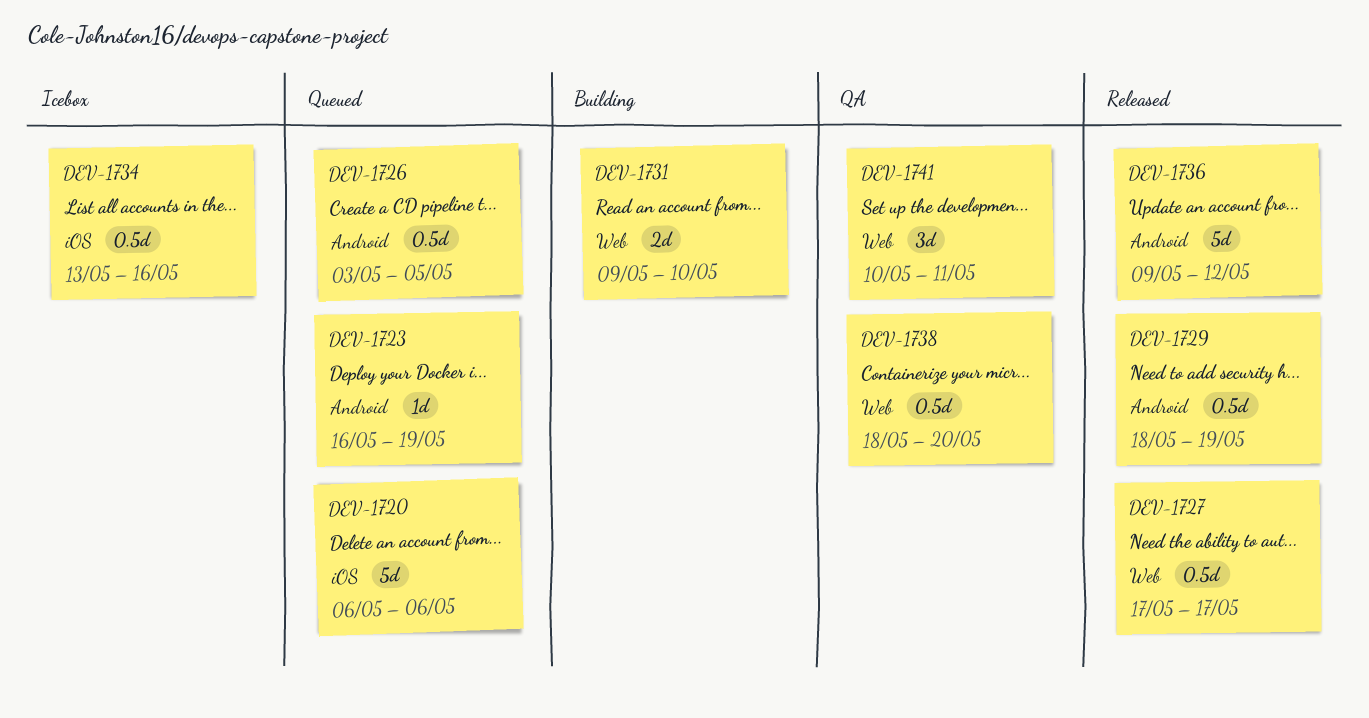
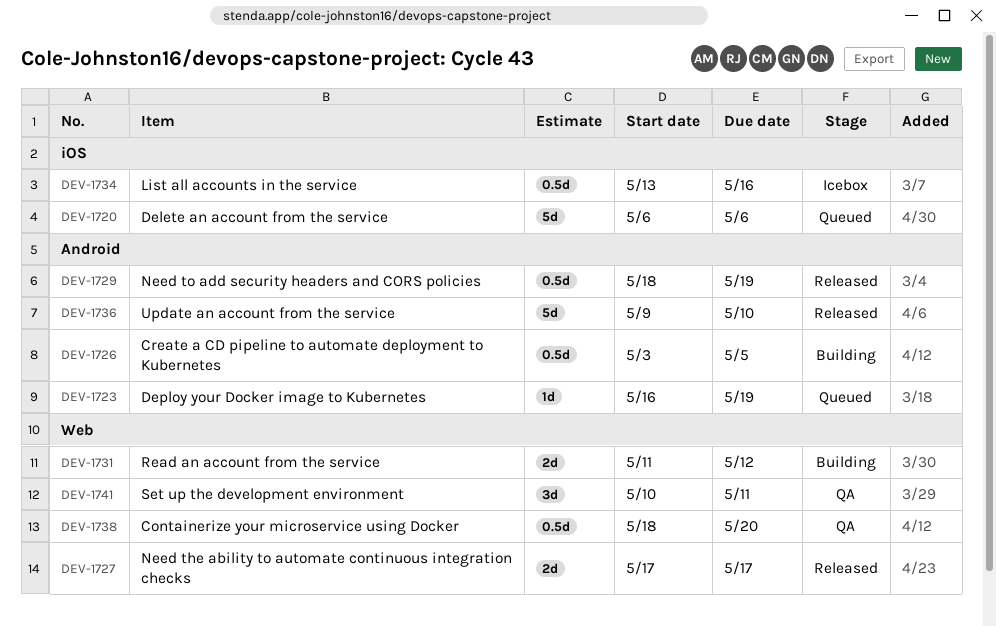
DEV-1726, status: Queued -> Building
DEV-1727, estimate: 0.5d -> 2d
DEV-1731, start: May 9 -> May 11
DEV-1731, due: May 10 -> May 12
DEV-1736, due: May 12 -> May 10

